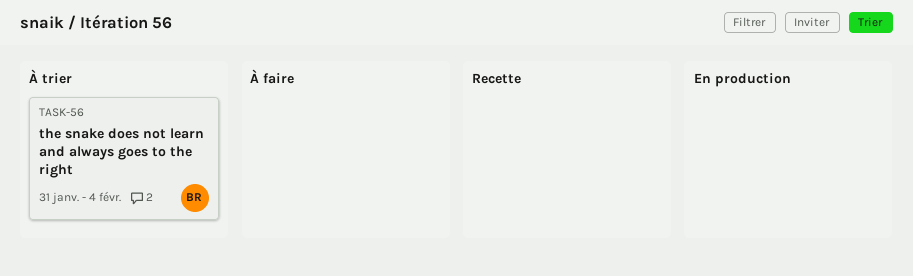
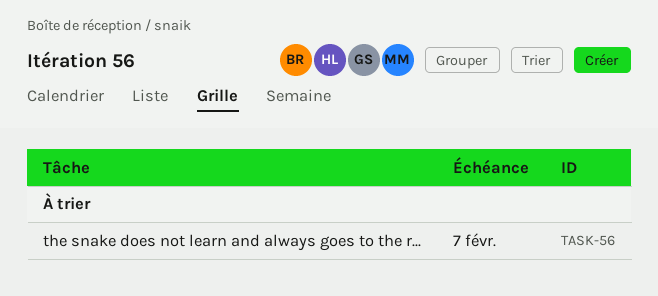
TASK-56, due: Feb 4 -> Feb 7

